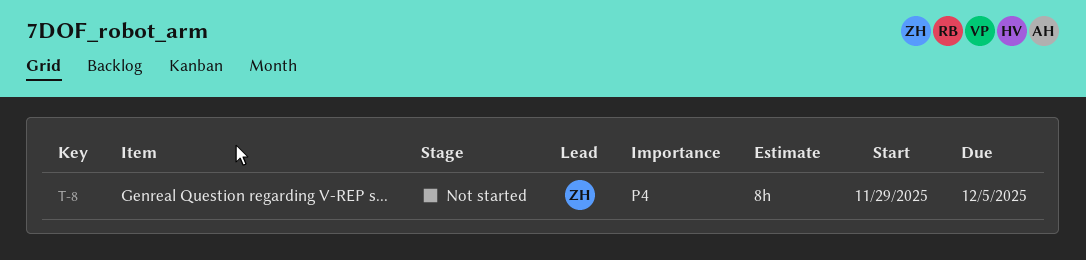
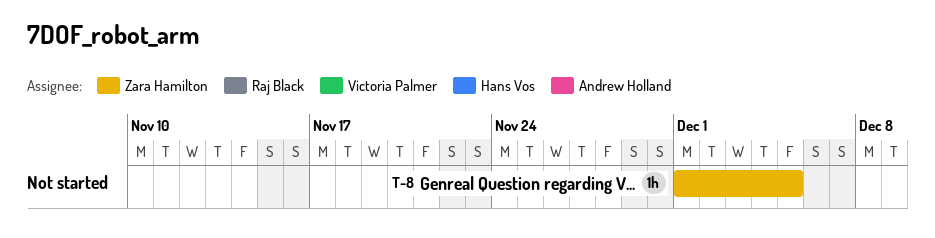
T-8, estimate: 8h -> 1h
T-8, start: Nov 29 -> Dec 1

